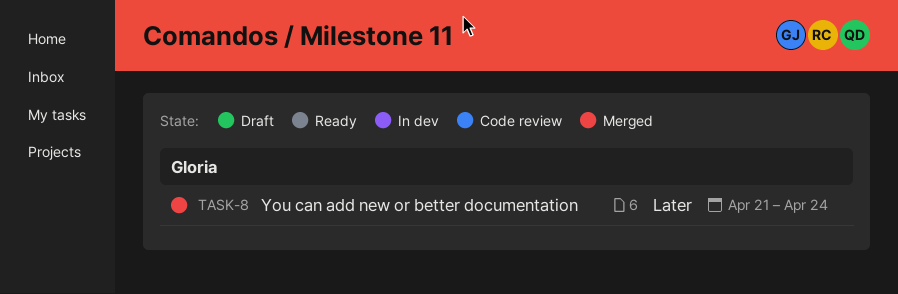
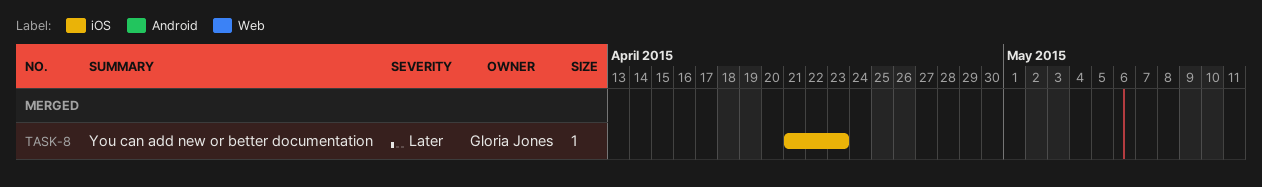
TASK-8, due: Apr 24 -> Apr 23

